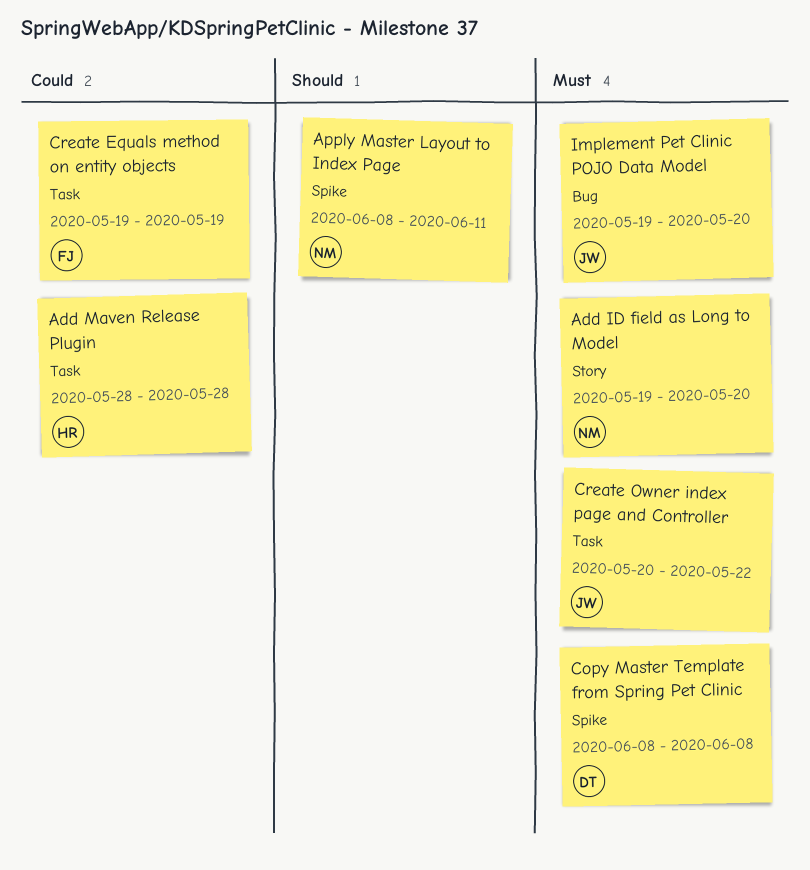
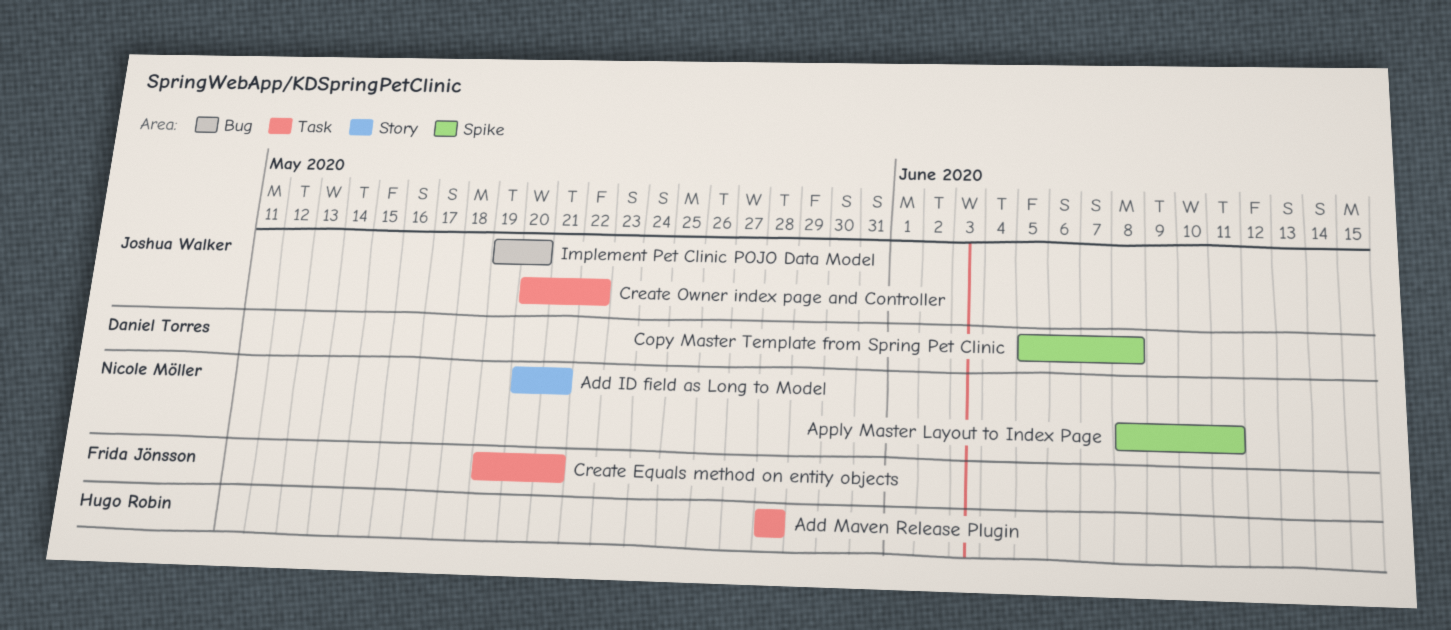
Add ID field as Long to Model, start: May 19 -> May 20
Add ID field as Long to Model, due: May 20 -> May 21
Copy Master Template from Spring Pet Clinic, start: Jun 8 -> Jun 5
Create Equals method on entity objects, due: May 19 -> May 21

